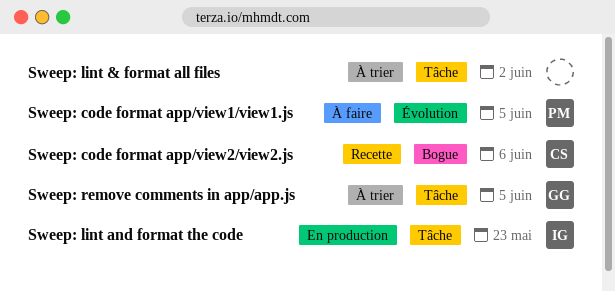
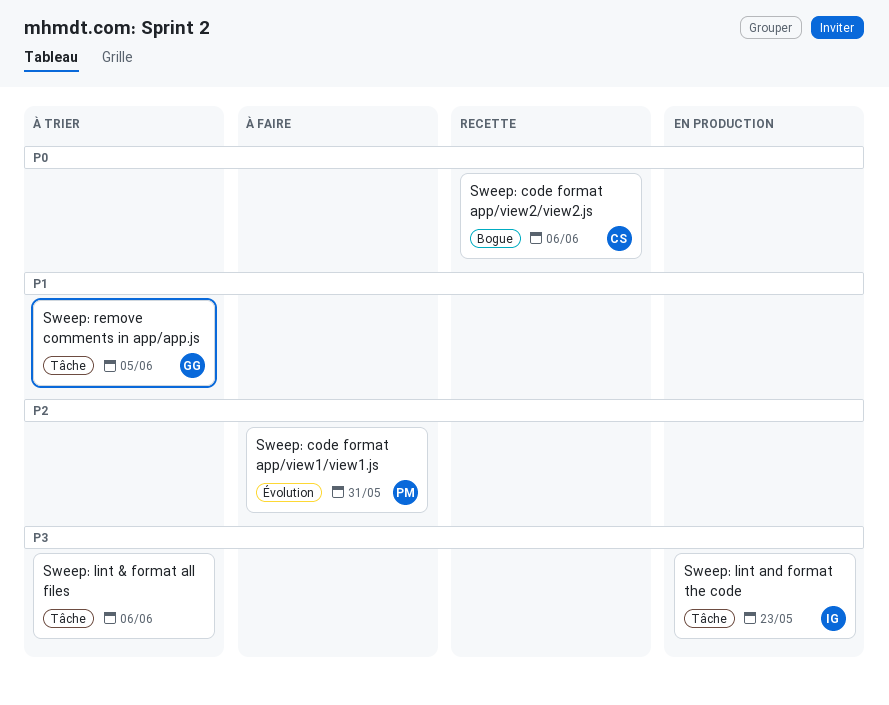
Sweep: code format app/view1/view1.js, due: Jun 5 -> May 31
Sweep: lint & format all files, due: Jun 2 -> Jun 6

